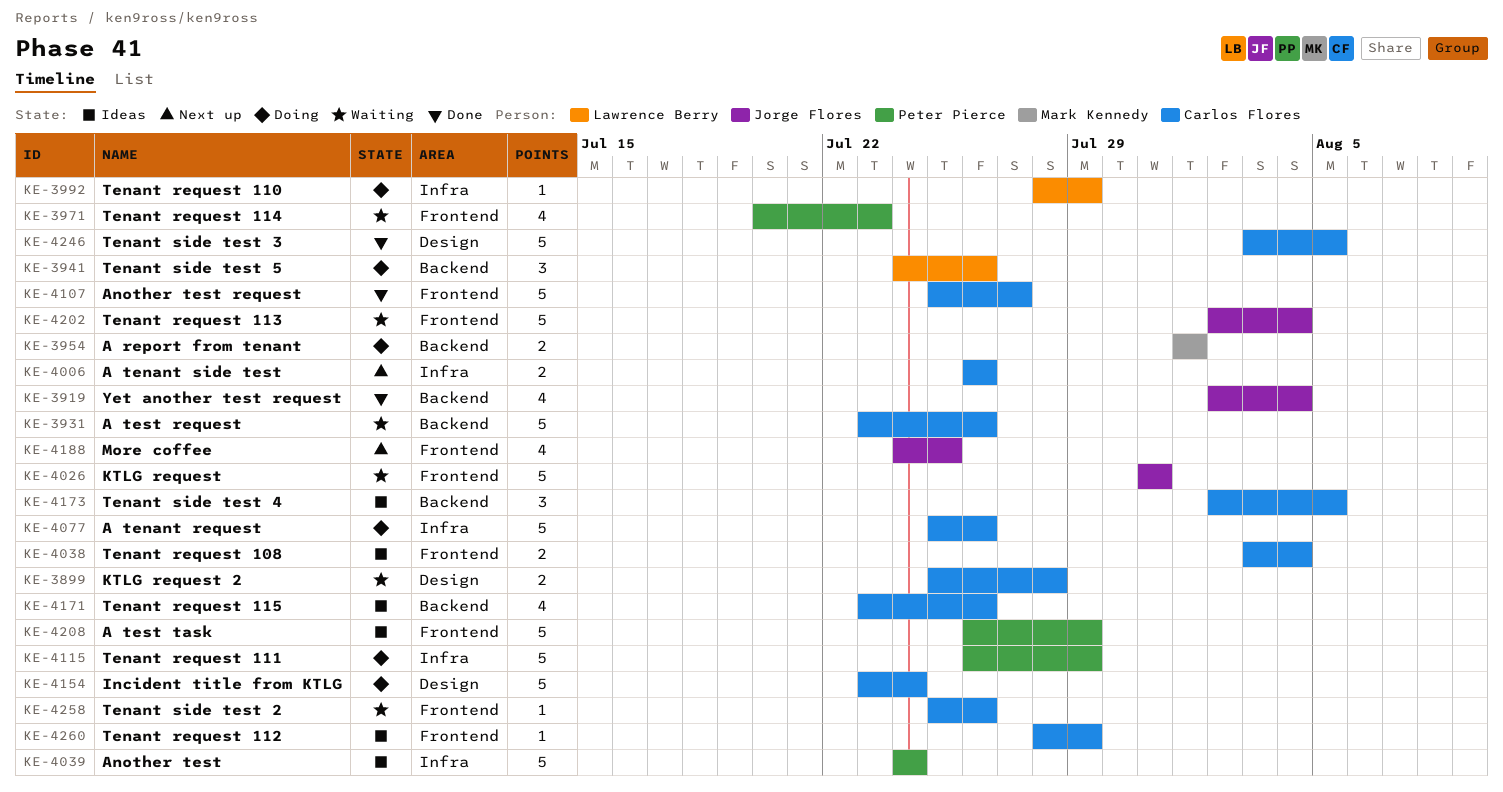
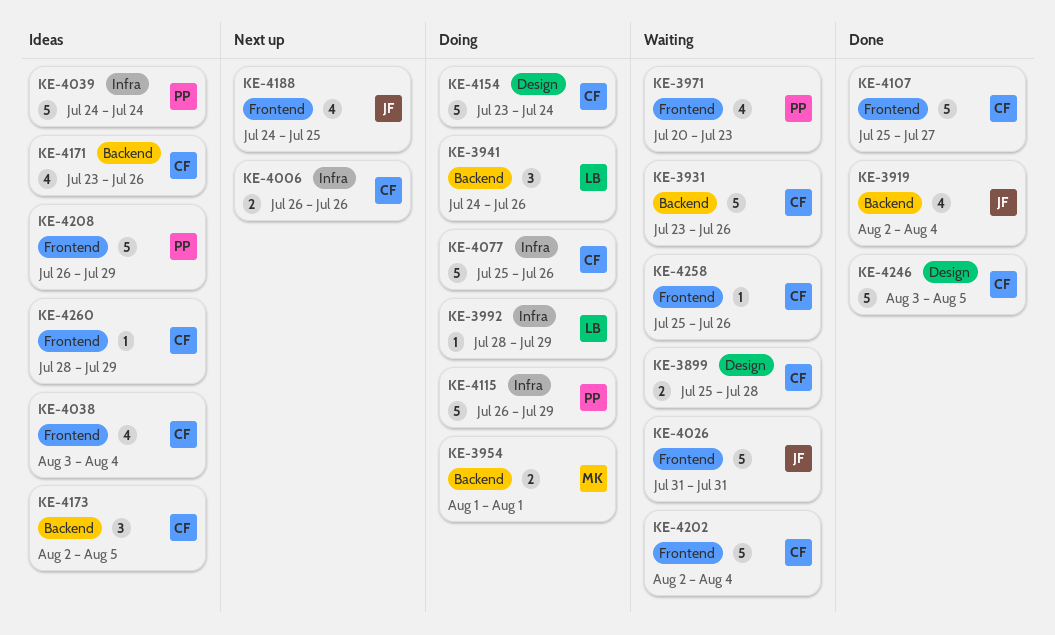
KE-4038, estimate: 2 -> 4
KE-4202, owner: Jorge Flores -> Carlos Flores

